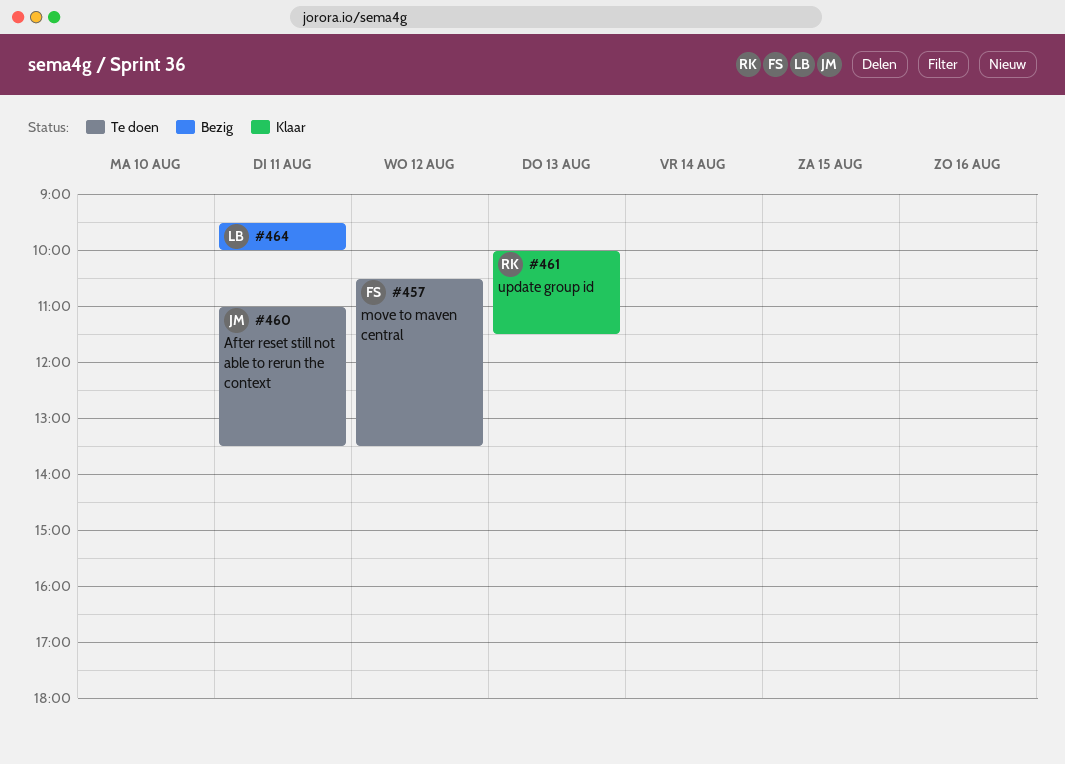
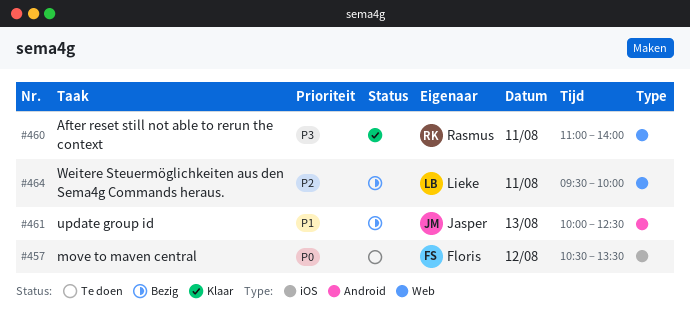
#460, status: Te doen -> Klaar
#460, owner: Jasper -> Rasmus
#460, ends: 13:30 -> 14:00
#461, status: Klaar -> Bezig
#461, owner: Rasmus -> Jasper
#461, ends: 11:30 -> 12:30

